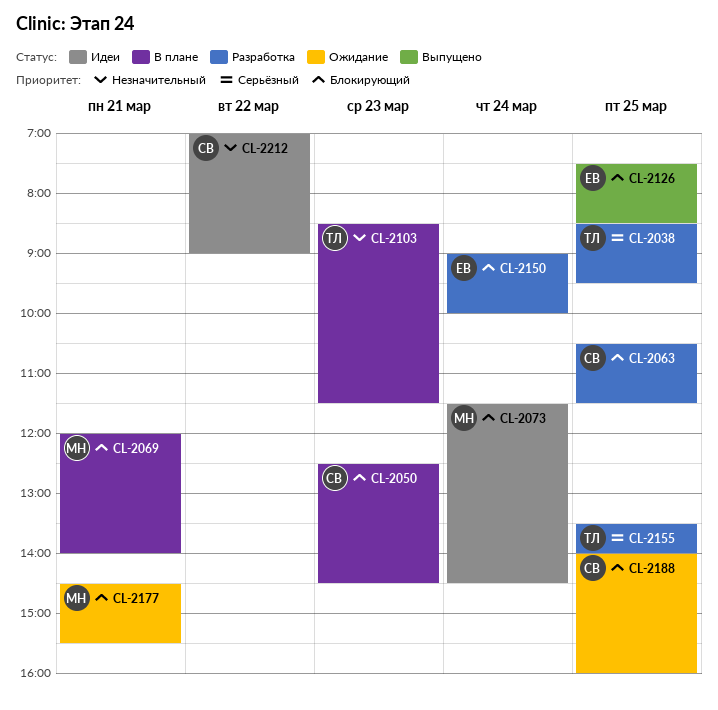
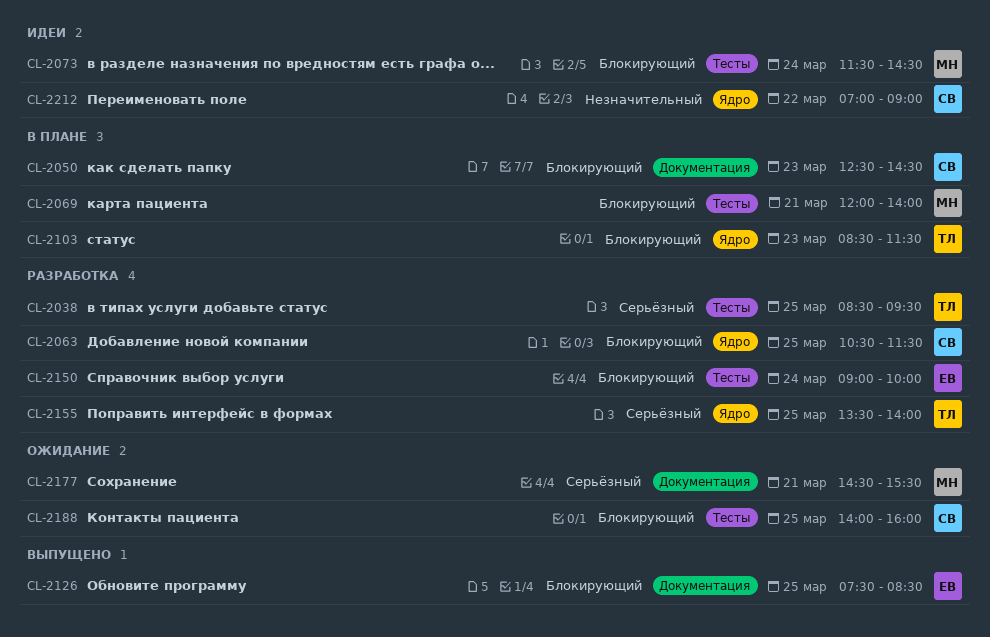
CL-2103, priority: Незначительный -> Блокирующий
CL-2177, priority: Блокирующий -> Серьёзный

